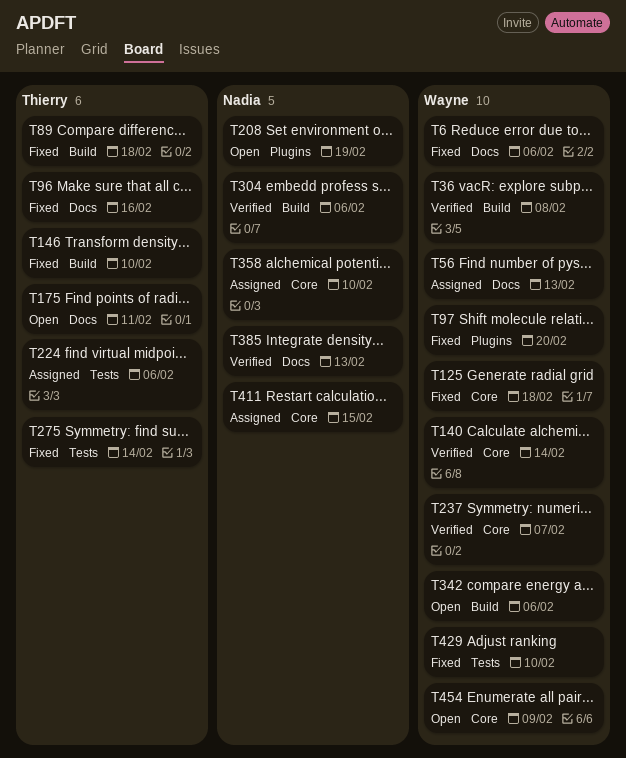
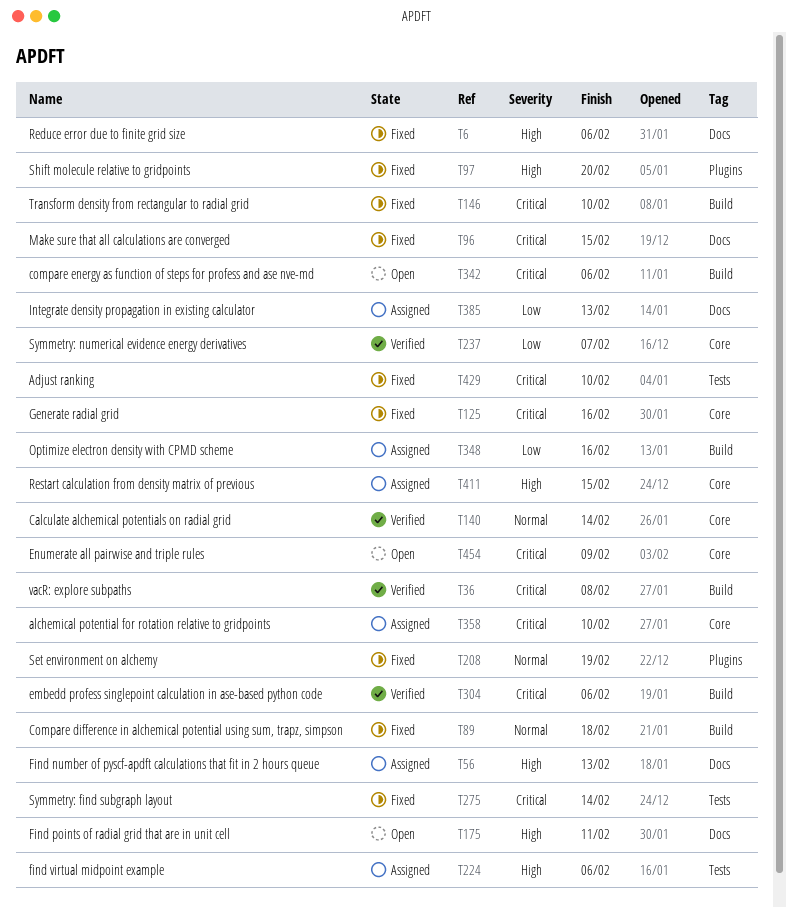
T96, due: Feb 16 -> Feb 15
T125, due: Feb 18 -> Feb 16
T208, status: Open -> Fixed
T348: none -> present
T385, status: Verified -> Assigned

